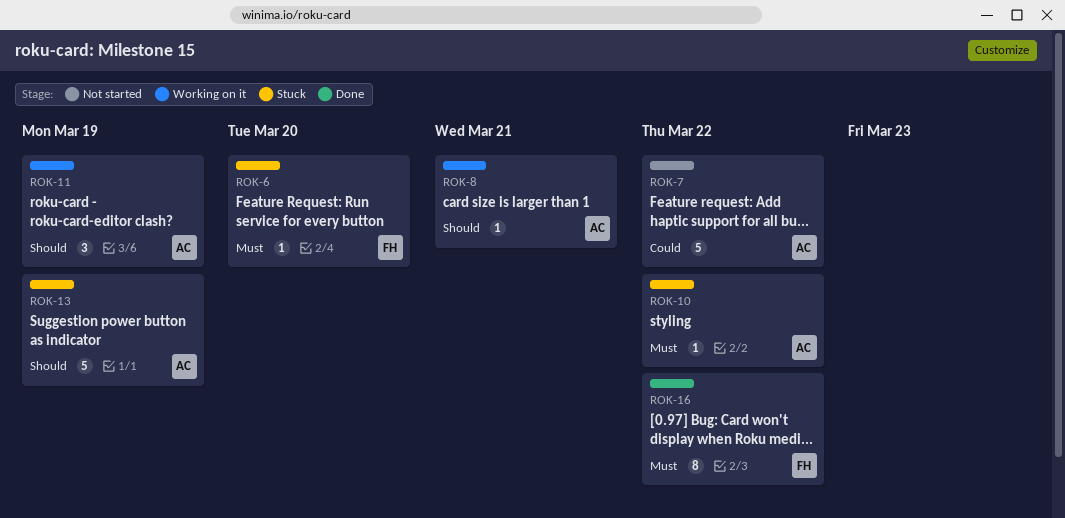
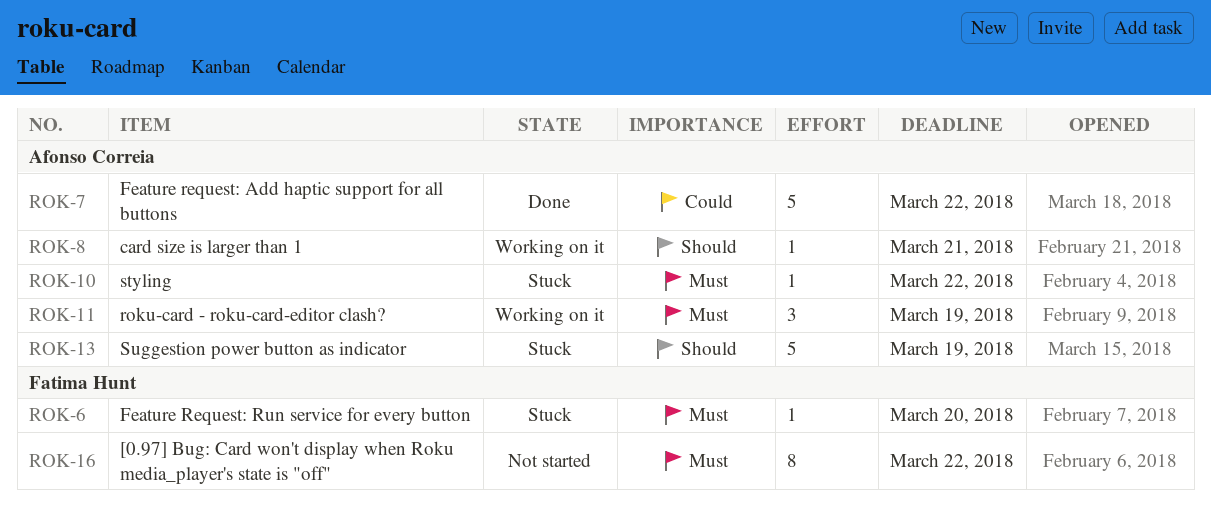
ROK-7, status: Not started -> Done
ROK-11, priority: Should -> Must
ROK-16, status: Done -> Not started

